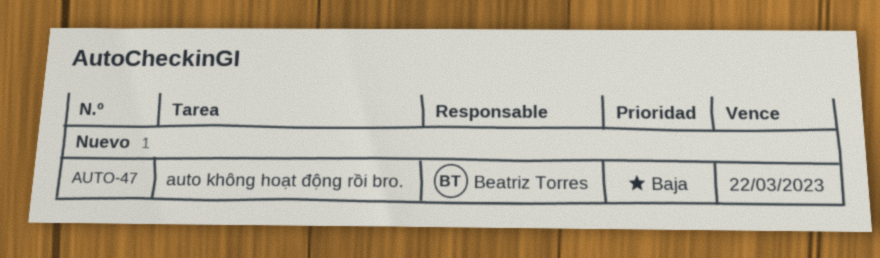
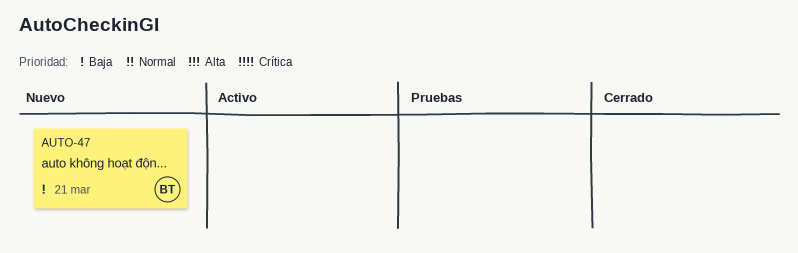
AUTO-47, due: Mar 22 -> Mar 21

